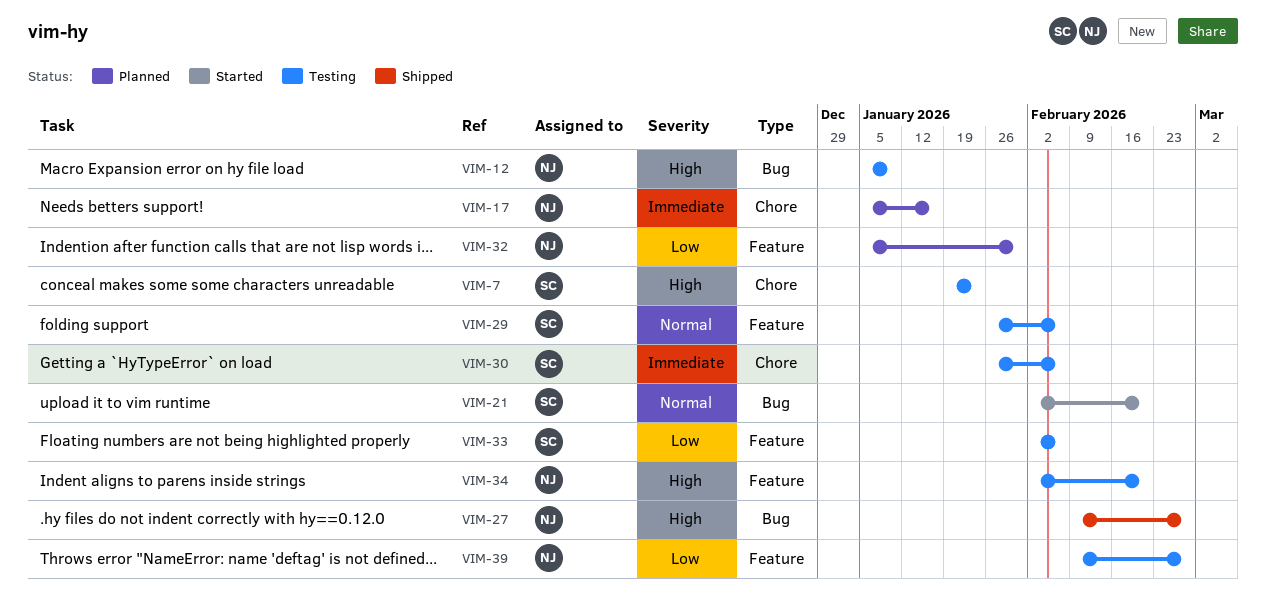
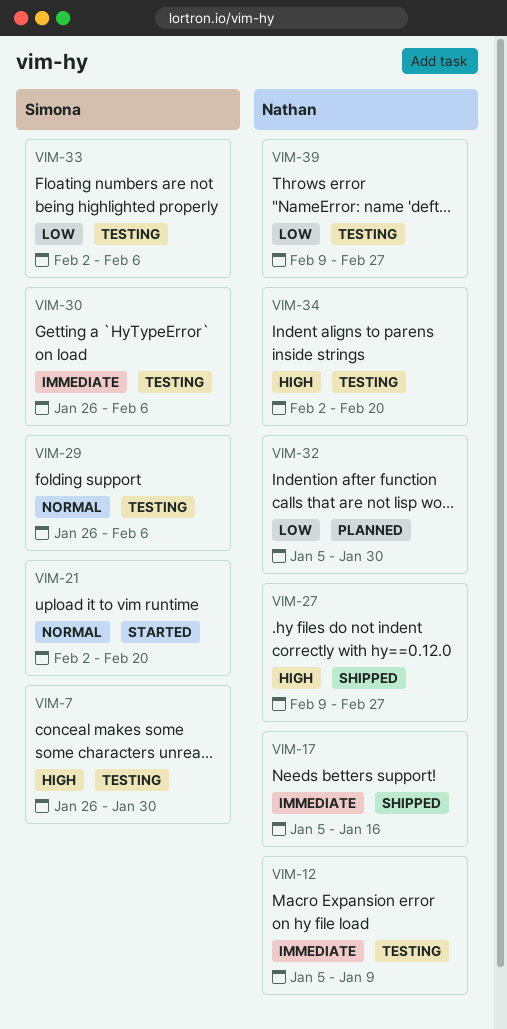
VIM-7, start: Jan 19 -> Jan 26
VIM-7, due: Jan 23 -> Jan 30
VIM-12, priority: High -> Immediate
VIM-17, status: Planned -> Shipped

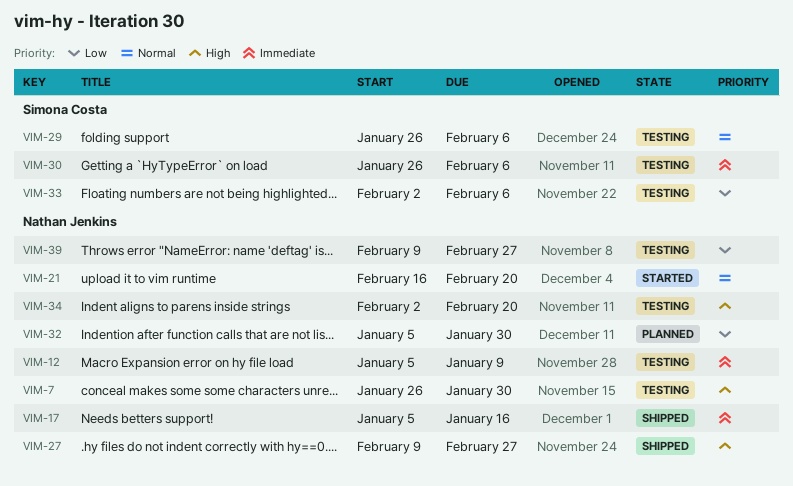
VIM-7, owner: Simona Costa -> Nathan Jenkins
VIM-21, owner: Simona Costa -> Nathan Jenkins
VIM-21, start: Feb 2 -> Feb 16

